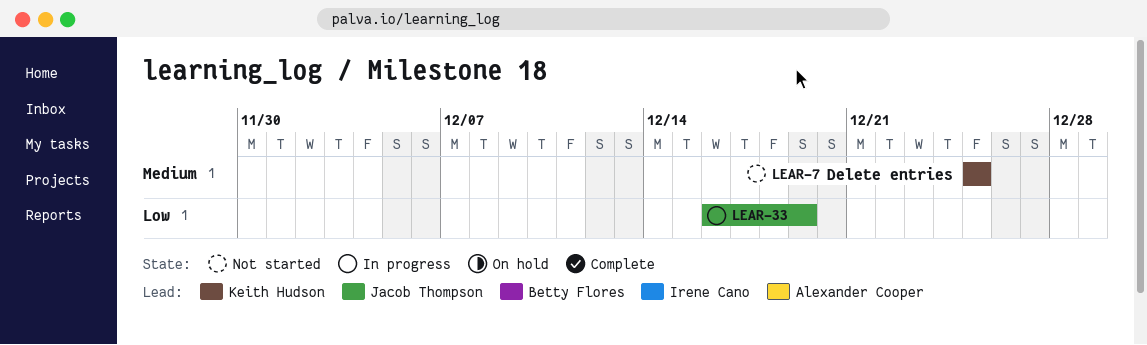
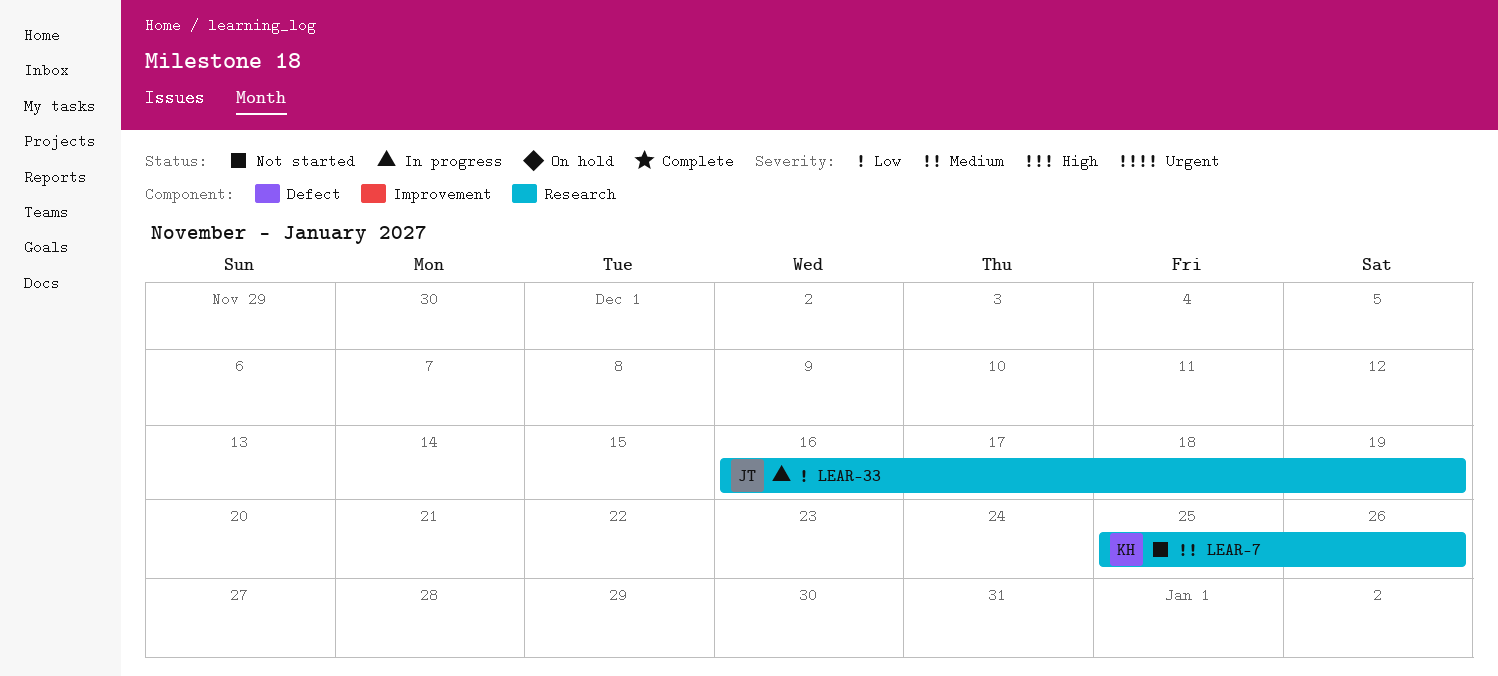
LEAR-7, due: Dec 25 -> Dec 26

